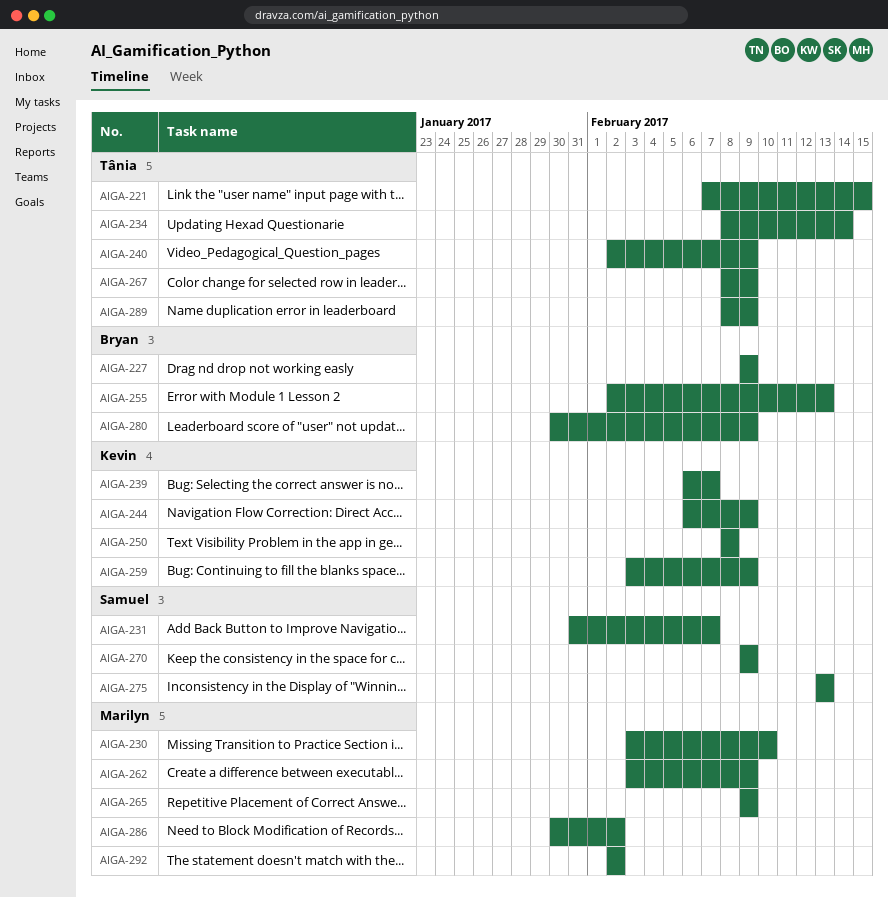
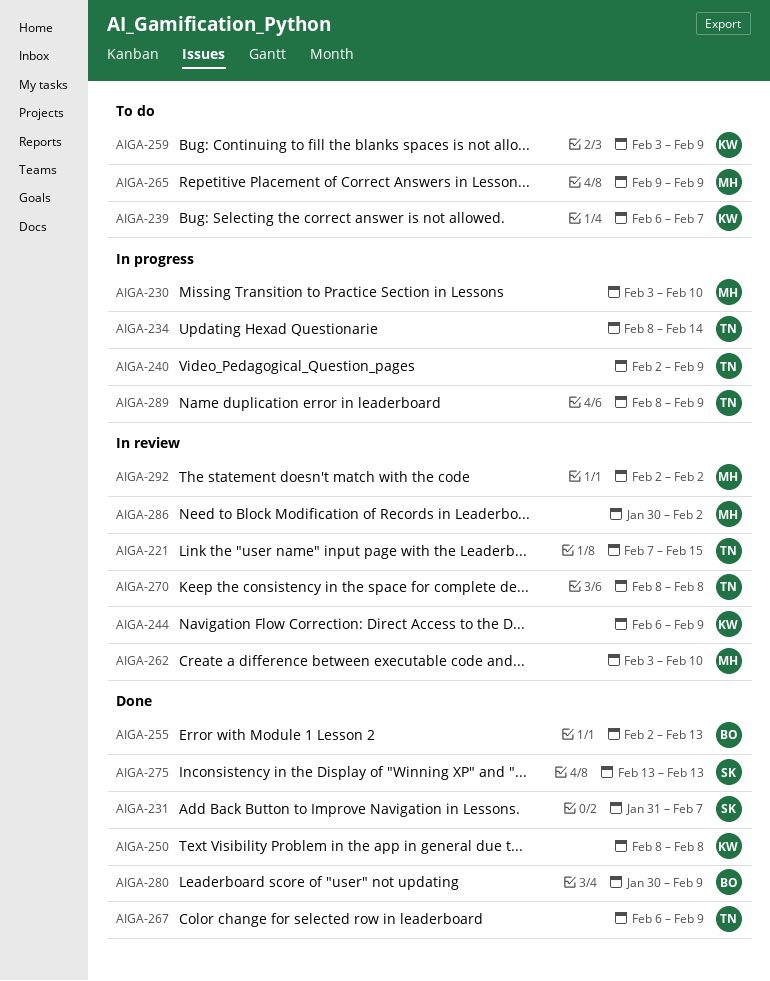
AIGA-227: present -> none
AIGA-262, due: Feb 9 -> Feb 10
AIGA-267, start: Feb 8 -> Feb 6
AIGA-270, owner: Samuel -> Tânia
AIGA-270, start: Feb 9 -> Feb 8
AIGA-270, due: Feb 9 -> Feb 8

